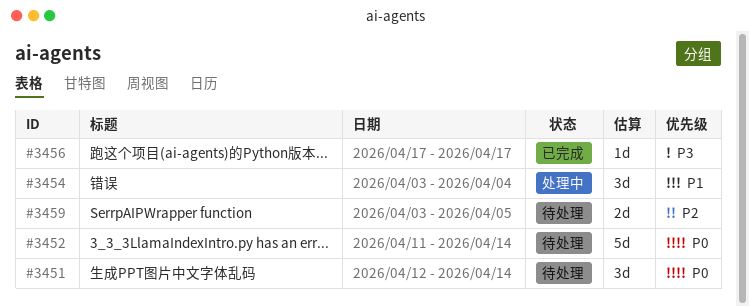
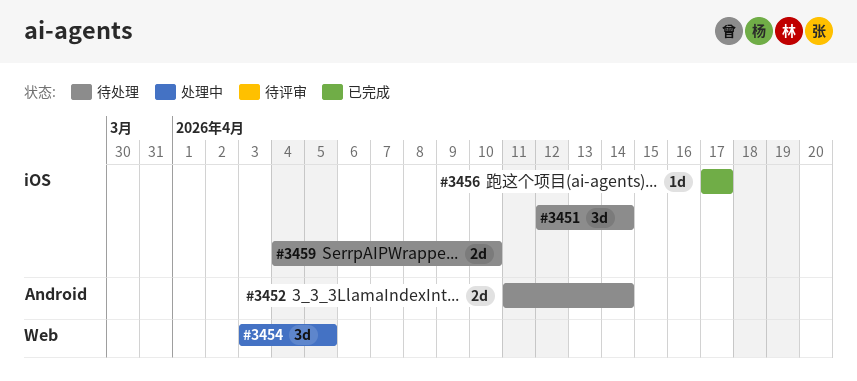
#3452, estimate: 5d -> 2d
#3454, due: Apr 4 -> Apr 5
#3459, start: Apr 3 -> Apr 4
#3459, due: Apr 5 -> Apr 10

